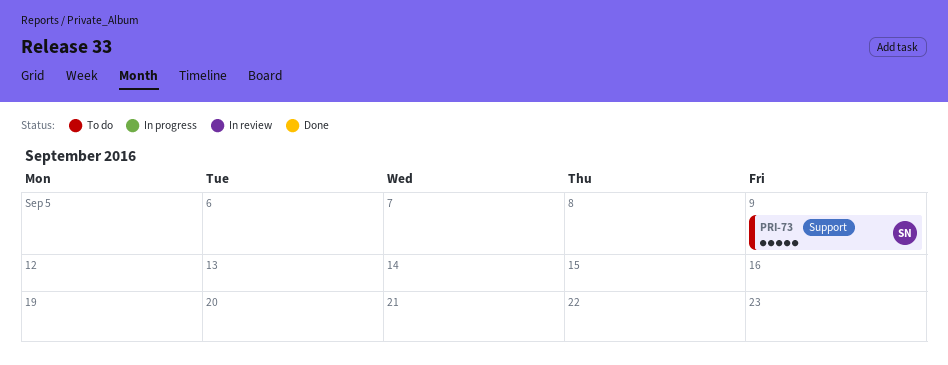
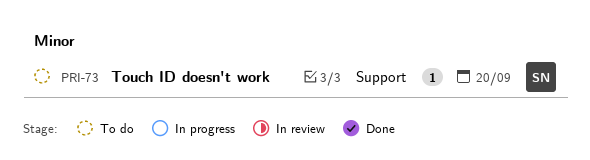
PRI-73, estimate: 5 -> 1
PRI-73, due: Sep 9 -> Sep 20

